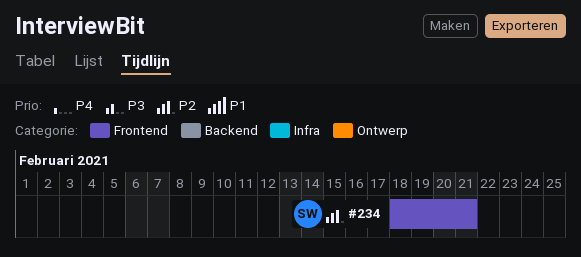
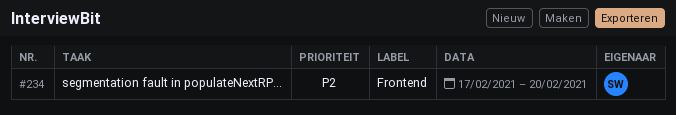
#234, start: Feb 18 -> Feb 17
#234, due: Feb 21 -> Feb 20

